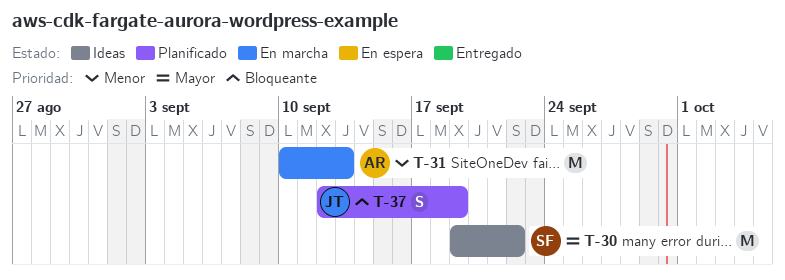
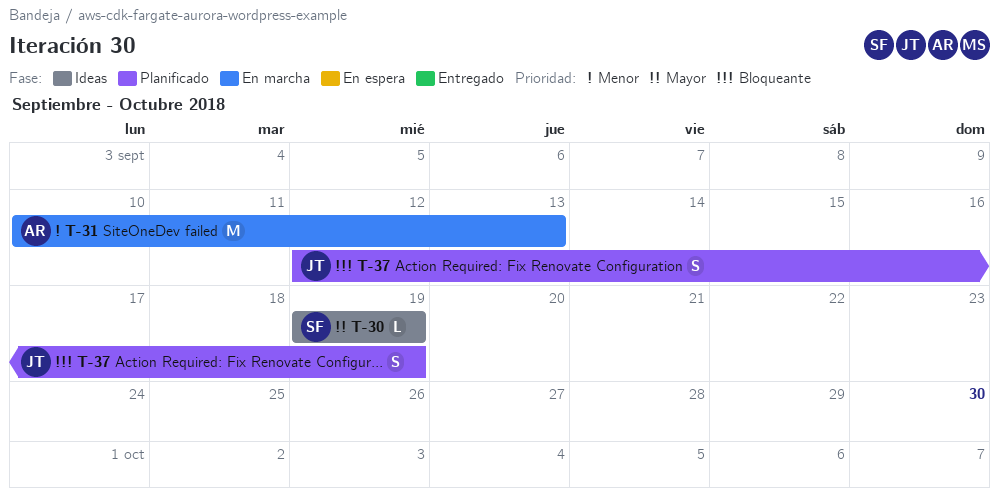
T-30, estimate: M -> L
T-30, due: Sep 22 -> Sep 19

